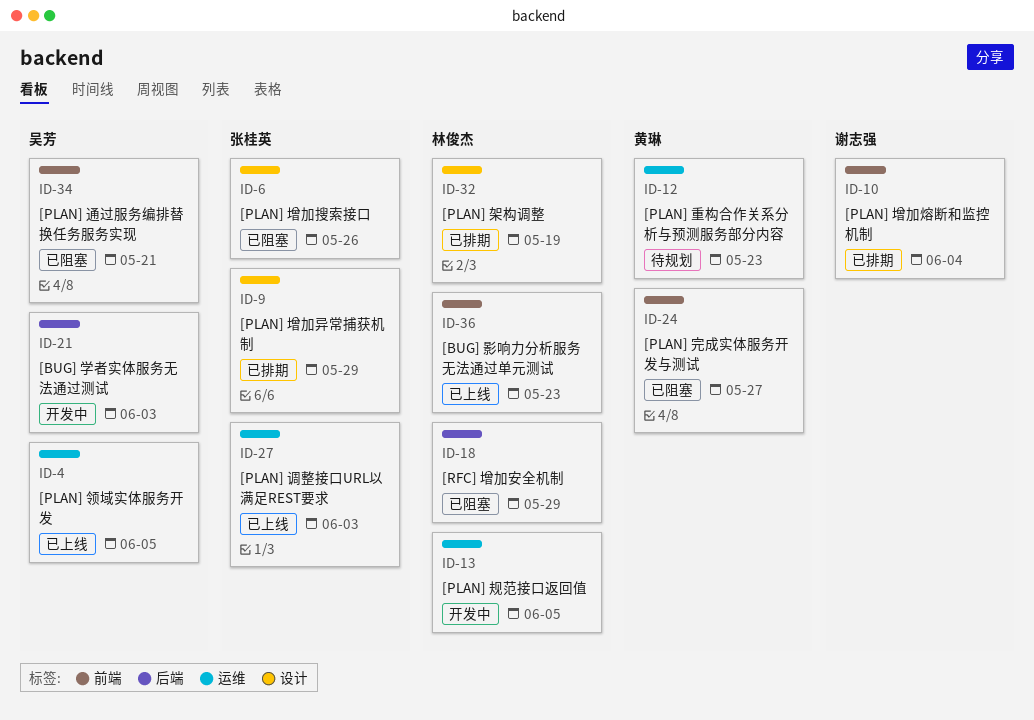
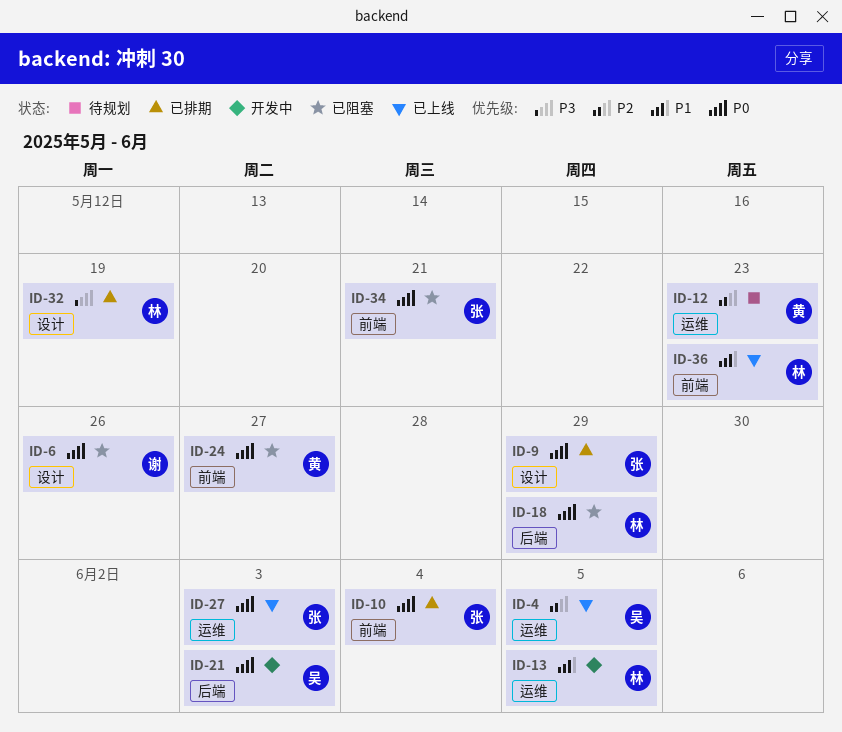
ID-6, owner: 张桂英 -> 谢志强
ID-10, owner: 谢志强 -> 张桂英
ID-34, owner: 吴芳 -> 张桂英

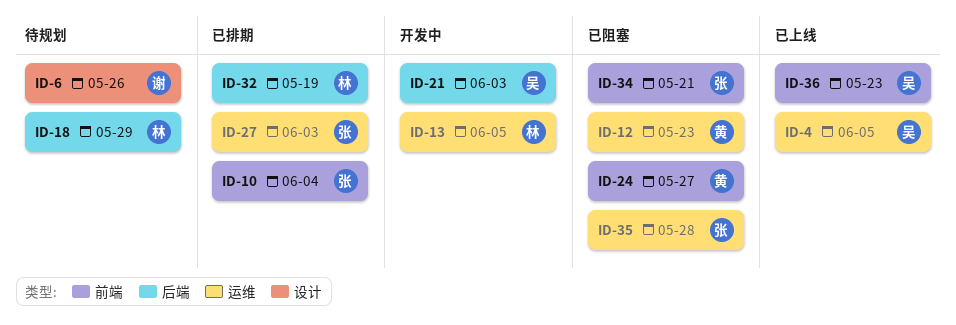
ID-6, status: 已阻塞 -> 待规划
ID-9: present -> none
ID-12, status: 待规划 -> 已阻塞
ID-18, status: 已阻塞 -> 待规划
ID-27, status: 已上线 -> 已排期
ID-32, label: 设计 -> 后端
ID-35: none -> present
ID-36, owner: 林 -> 吴

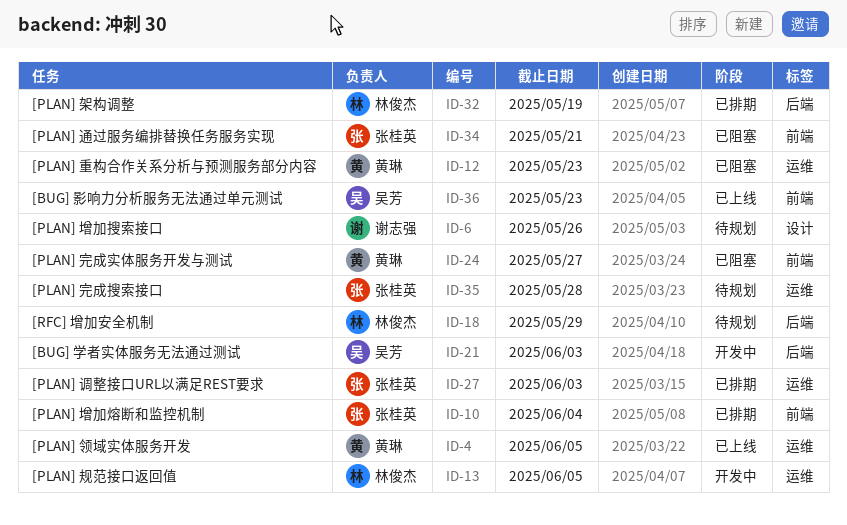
ID-4, owner: 吴芳 -> 黄琳
ID-35, status: 已阻塞 -> 待规划

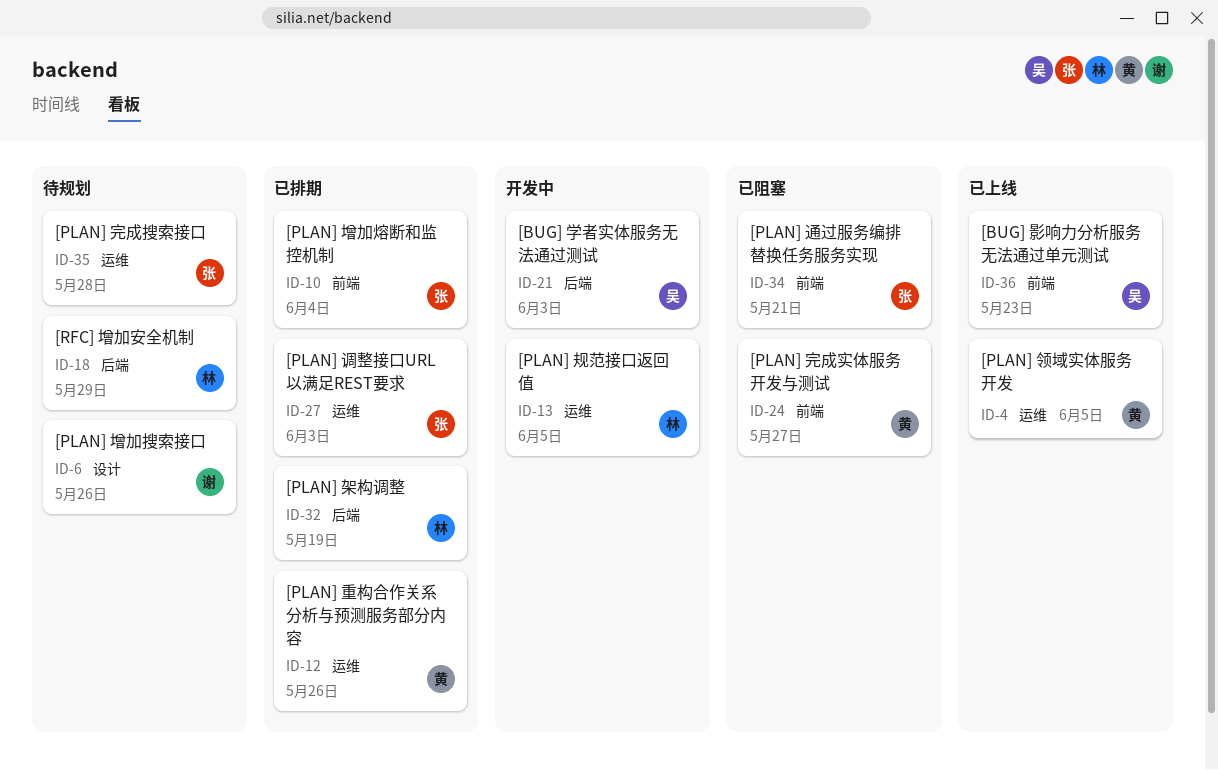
ID-12, status: 已阻塞 -> 已排期
ID-12, due: May 23 -> May 26

